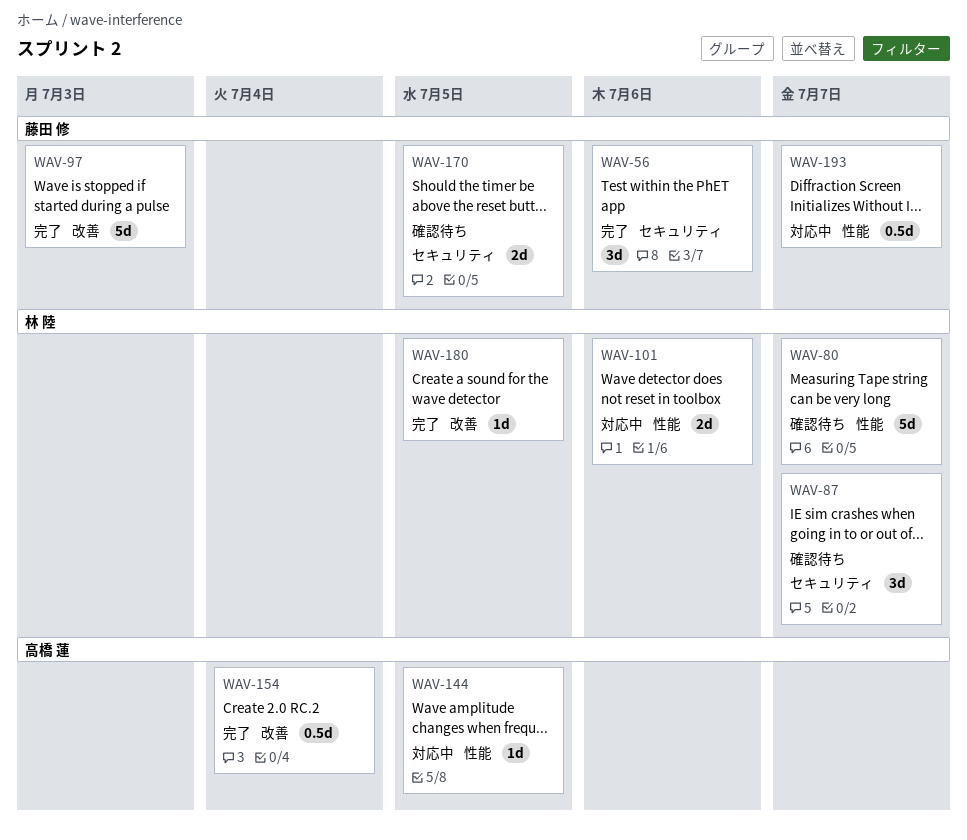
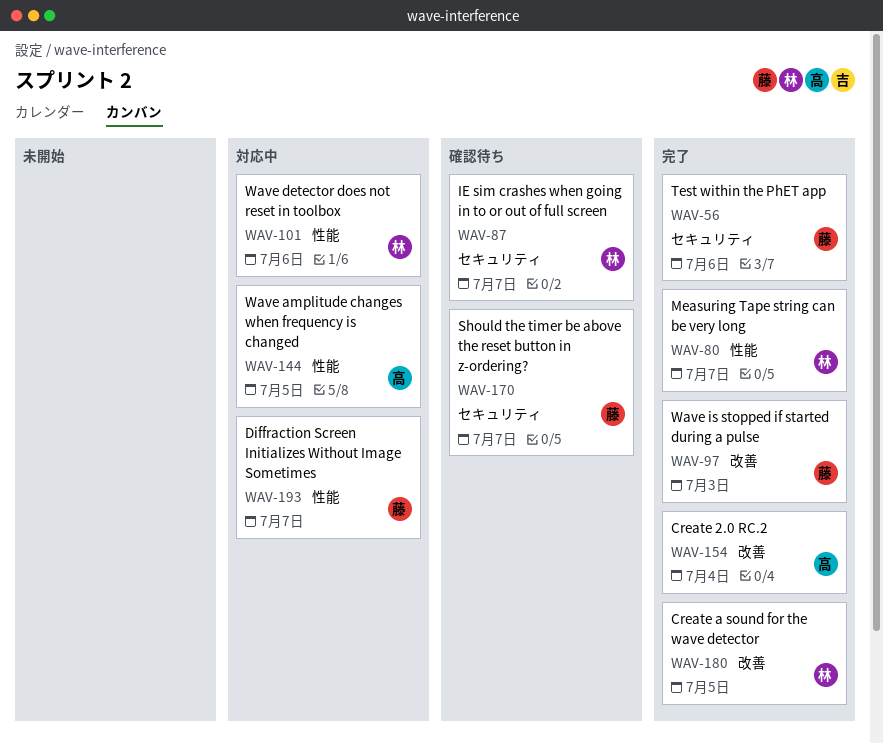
WAV-80, status: 確認待ち -> 完了
WAV-170, due: Jul 5 -> Jul 7

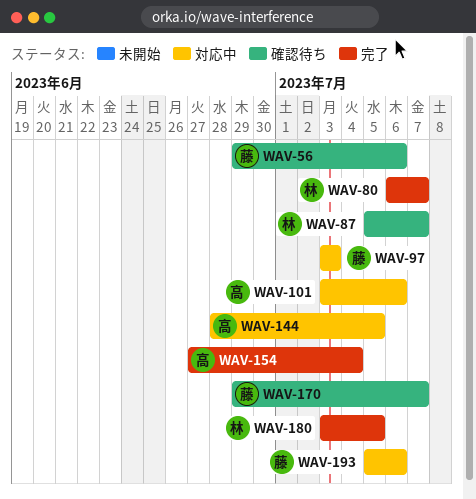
WAV-56, status: 完了 -> 確認待ち
WAV-97, status: 完了 -> 対応中
WAV-101, owner: 林 -> 高
WAV-193, due: Jul 7 -> Jul 6

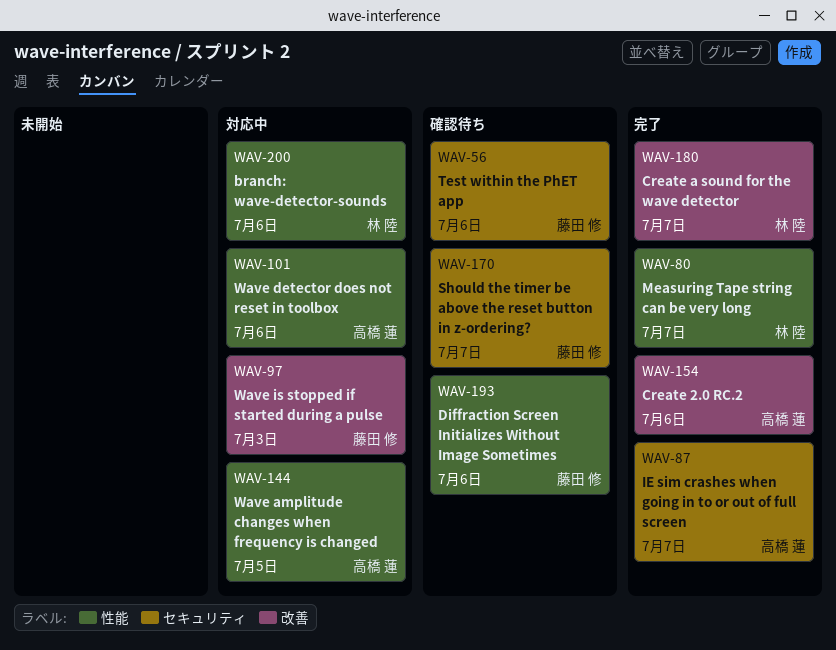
WAV-87, status: 確認待ち -> 完了
WAV-87, owner: 林 陸 -> 高橋 蓮
WAV-154, due: Jul 4 -> Jul 6
WAV-180, due: Jul 5 -> Jul 7
WAV-193, status: 対応中 -> 確認待ち
WAV-200: none -> present

